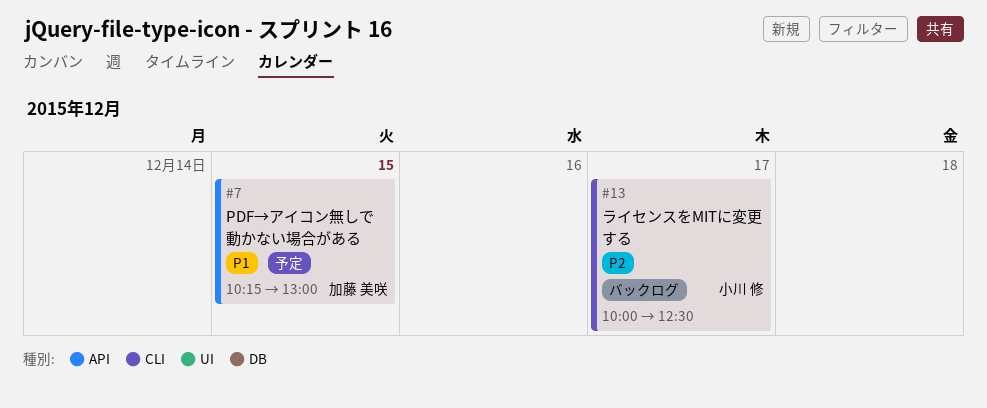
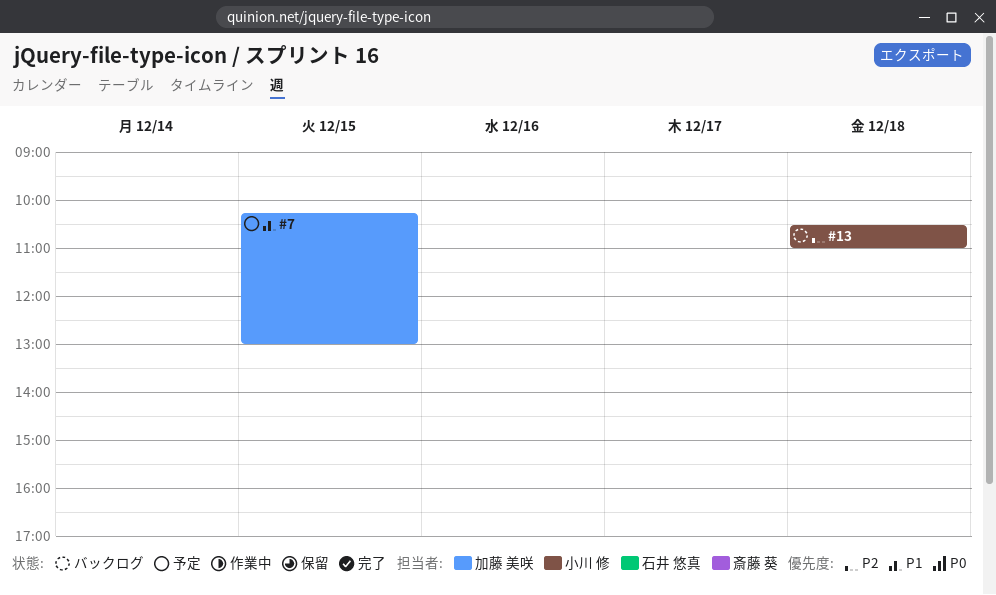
#13, day: Dec 17 -> Dec 18
#13, begins: 10:00 -> 10:30
#13, ends: 12:30 -> 11:00

